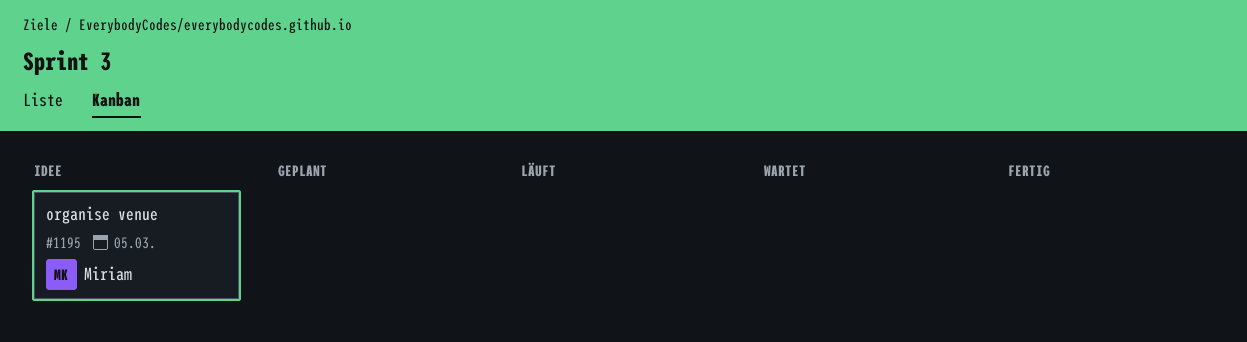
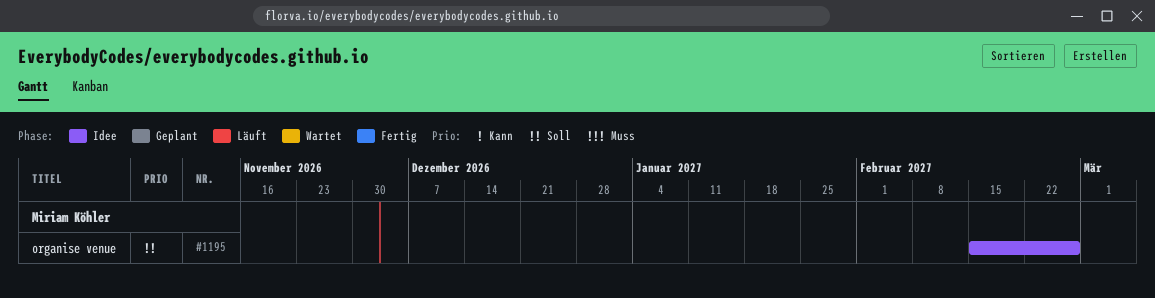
#1195, due: Mar 5 -> Feb 26

